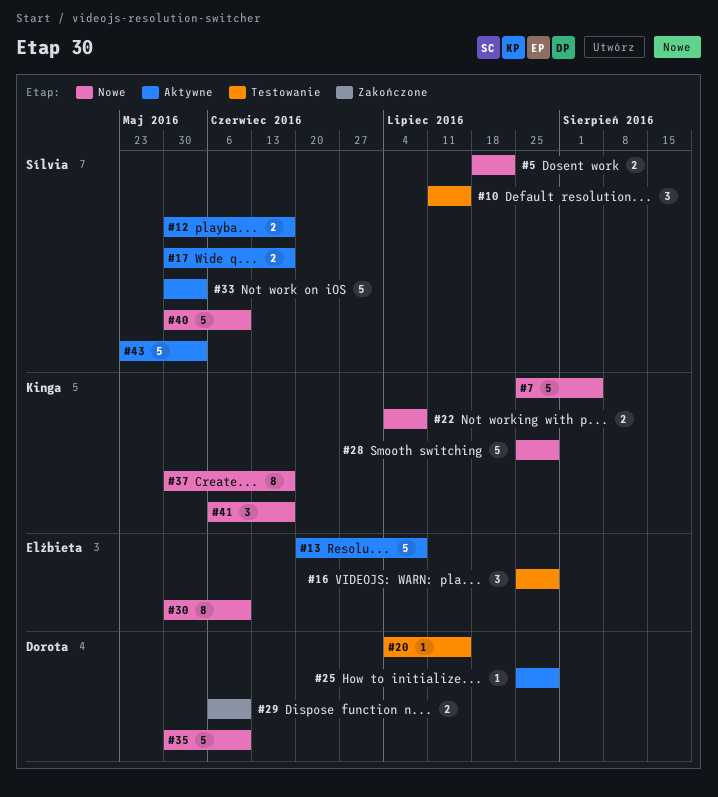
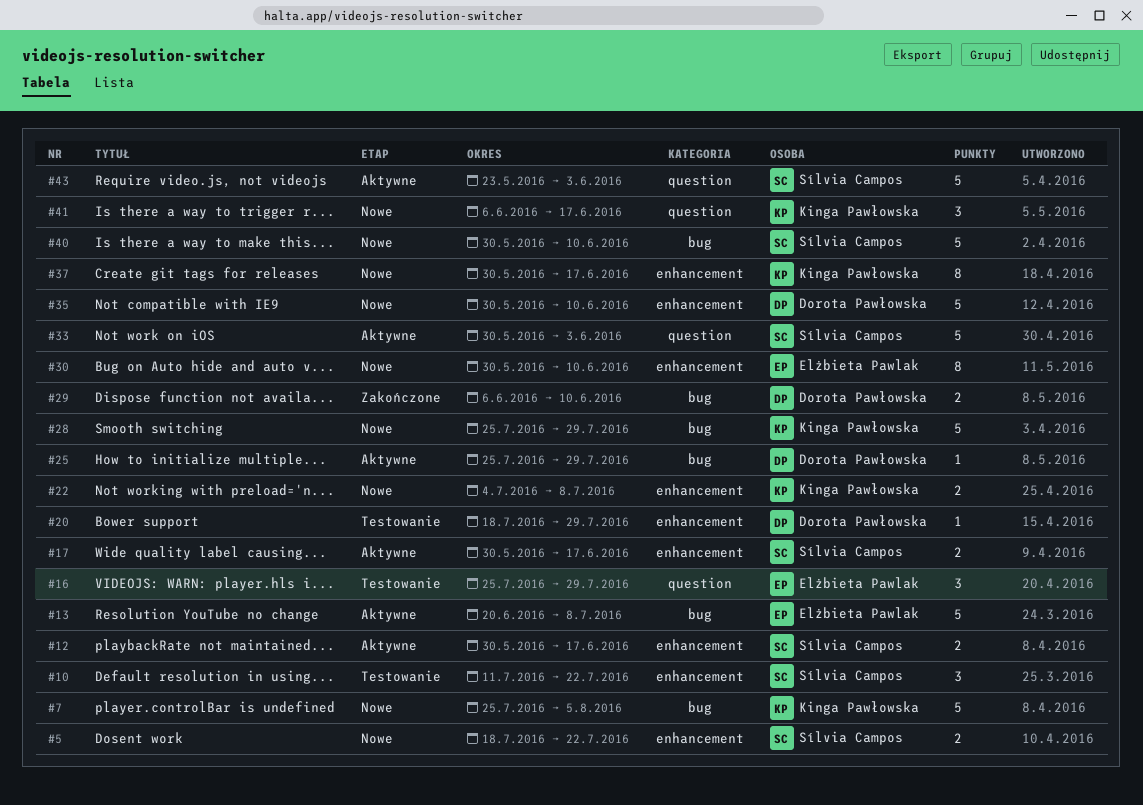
#10, due: Jul 15 -> Jul 22
#20, start: Jul 4 -> Jul 18
#20, due: Jul 15 -> Jul 29

